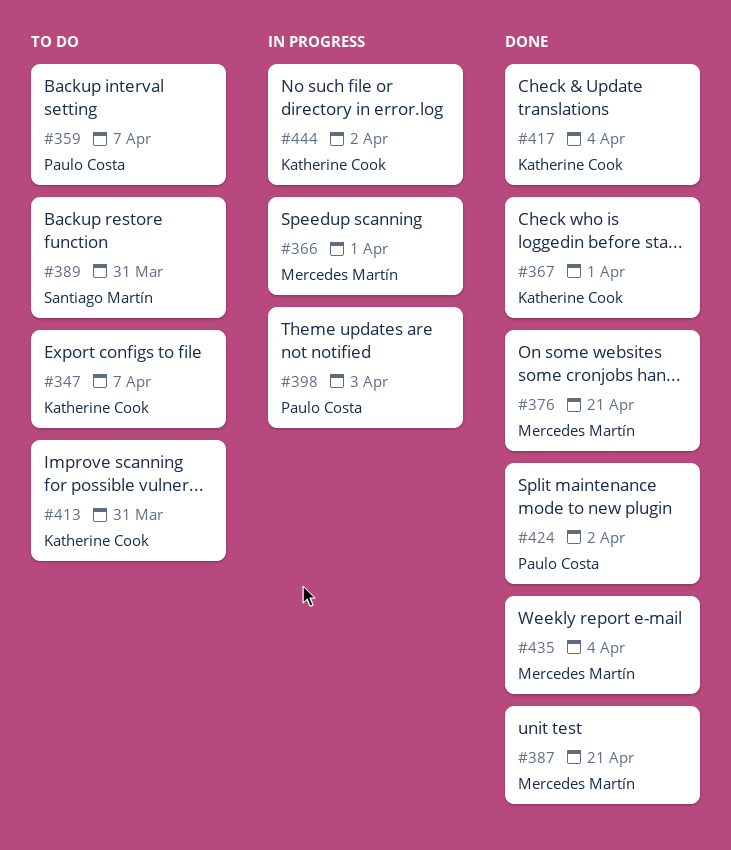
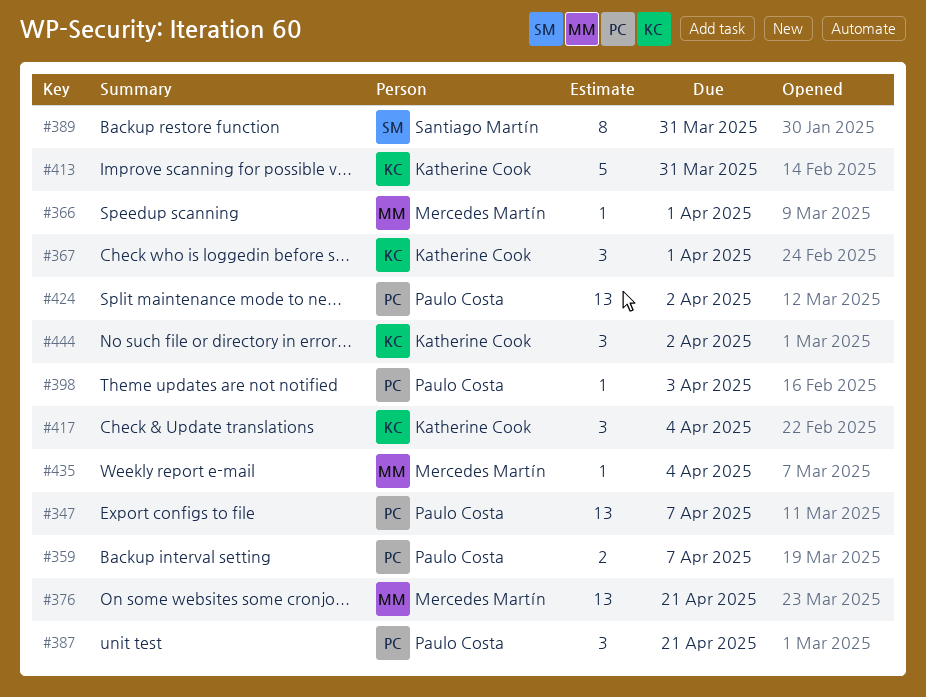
#347, owner: Katherine Cook -> Paulo Costa
#387, owner: Mercedes Martín -> Paulo Costa

